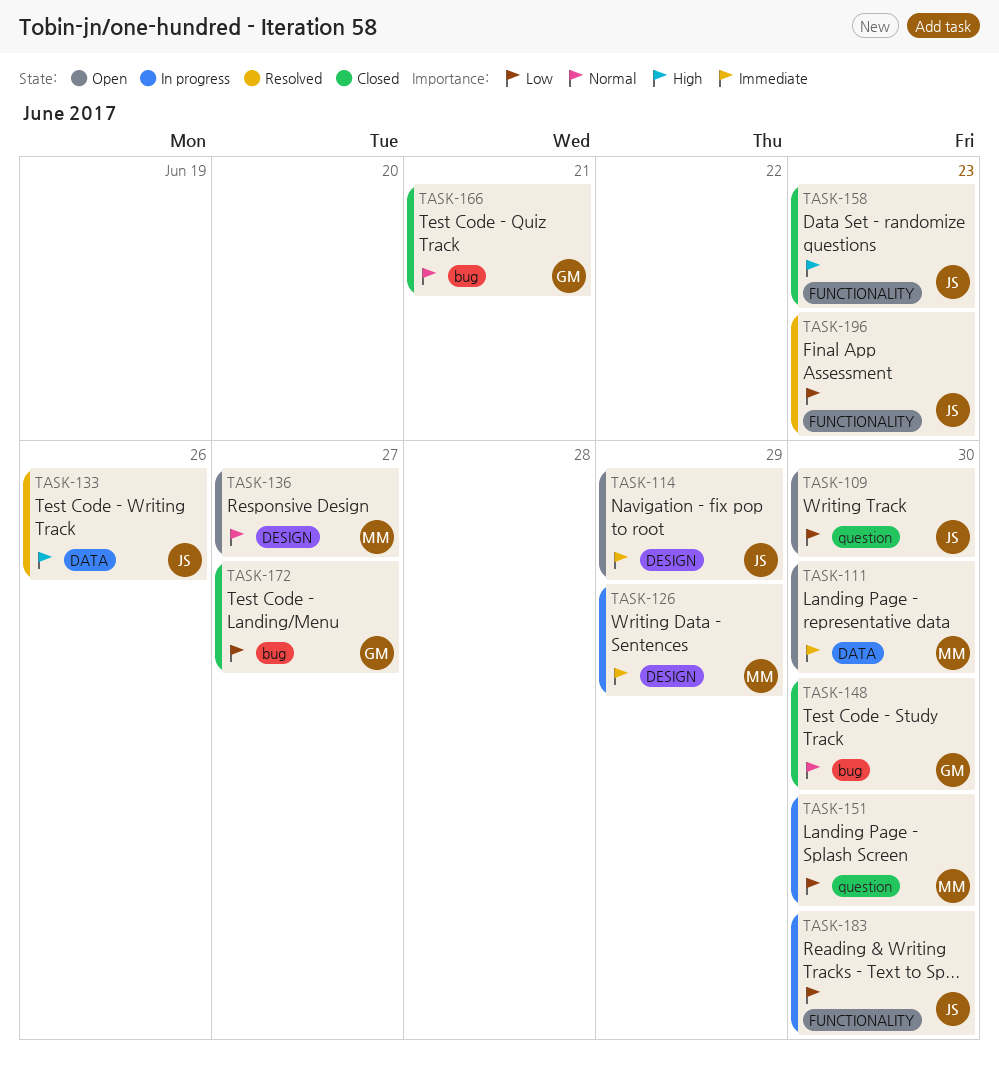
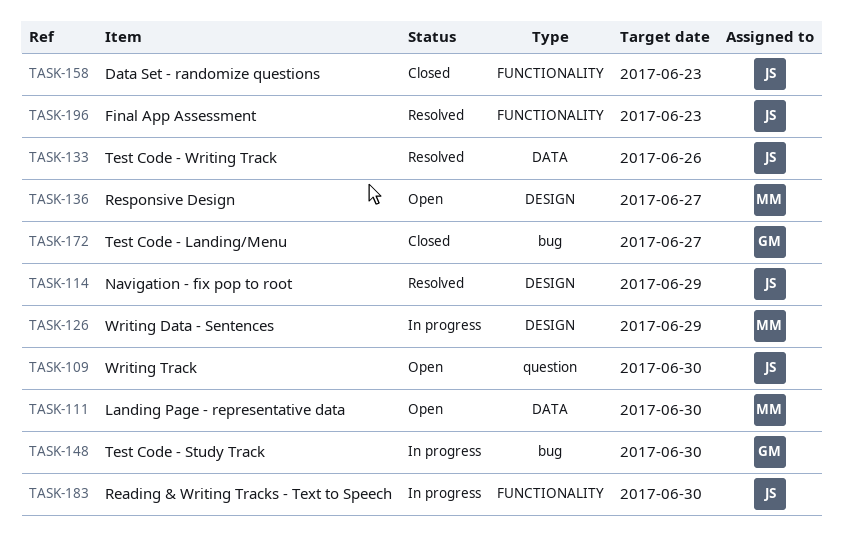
TASK-114, status: Open -> Resolved
TASK-148, status: Closed -> In progress
TASK-151: present -> none
TASK-166: present -> none

